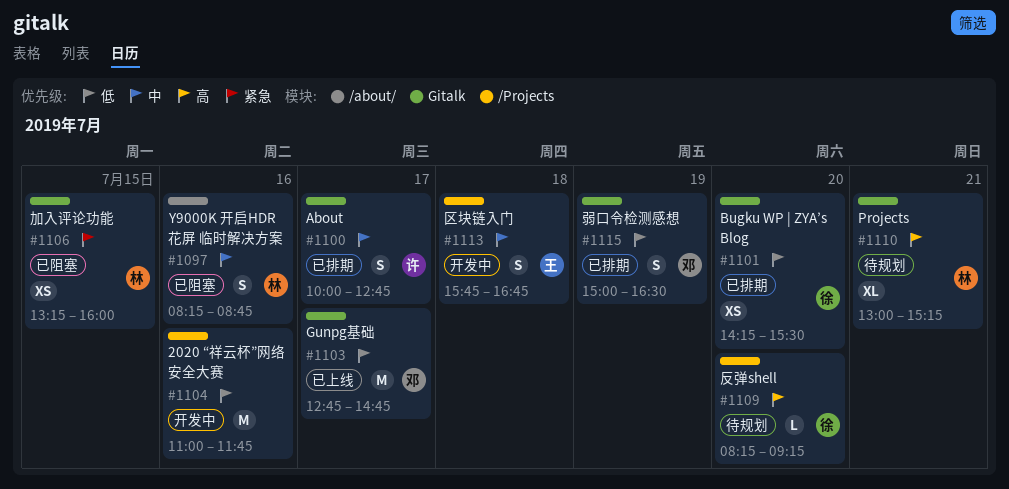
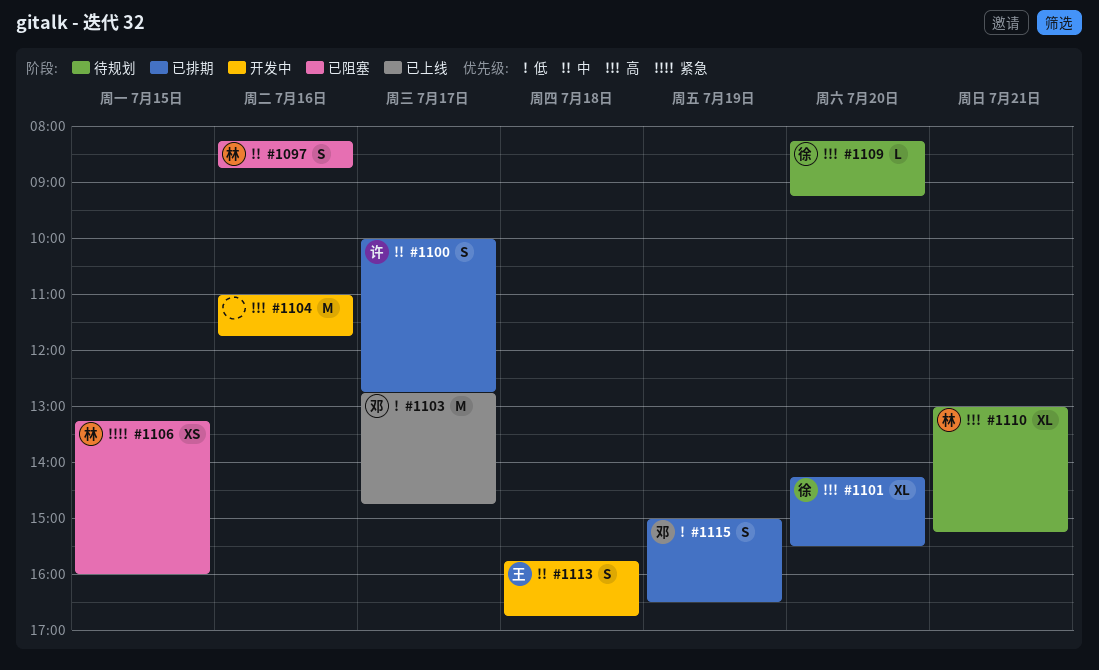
#1101, priority: 低 -> 高
#1101, estimate: XS -> XL
#1104, priority: 低 -> 高

